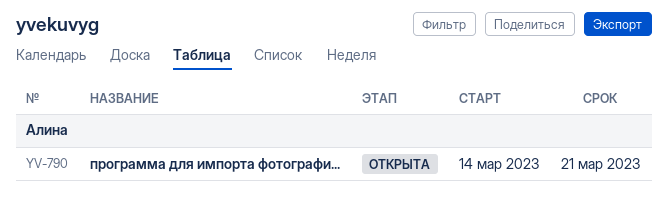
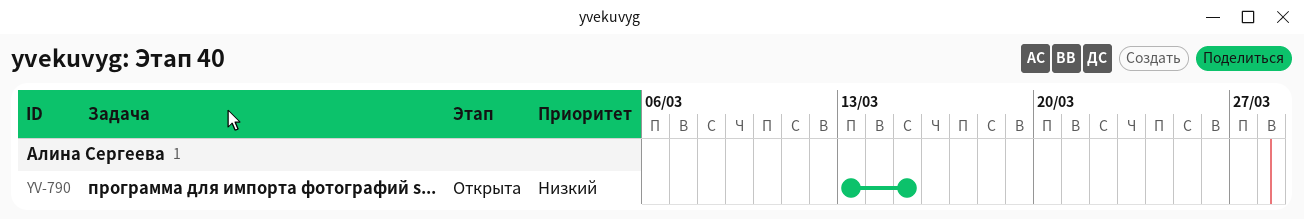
YV-790, start: Mar 14 -> Mar 13
YV-790, due: Mar 21 -> Mar 15

